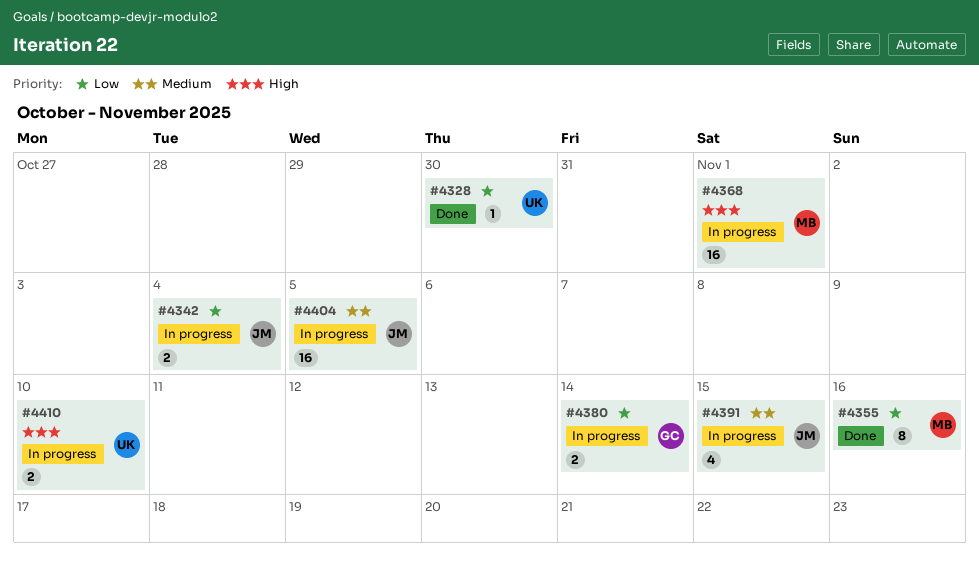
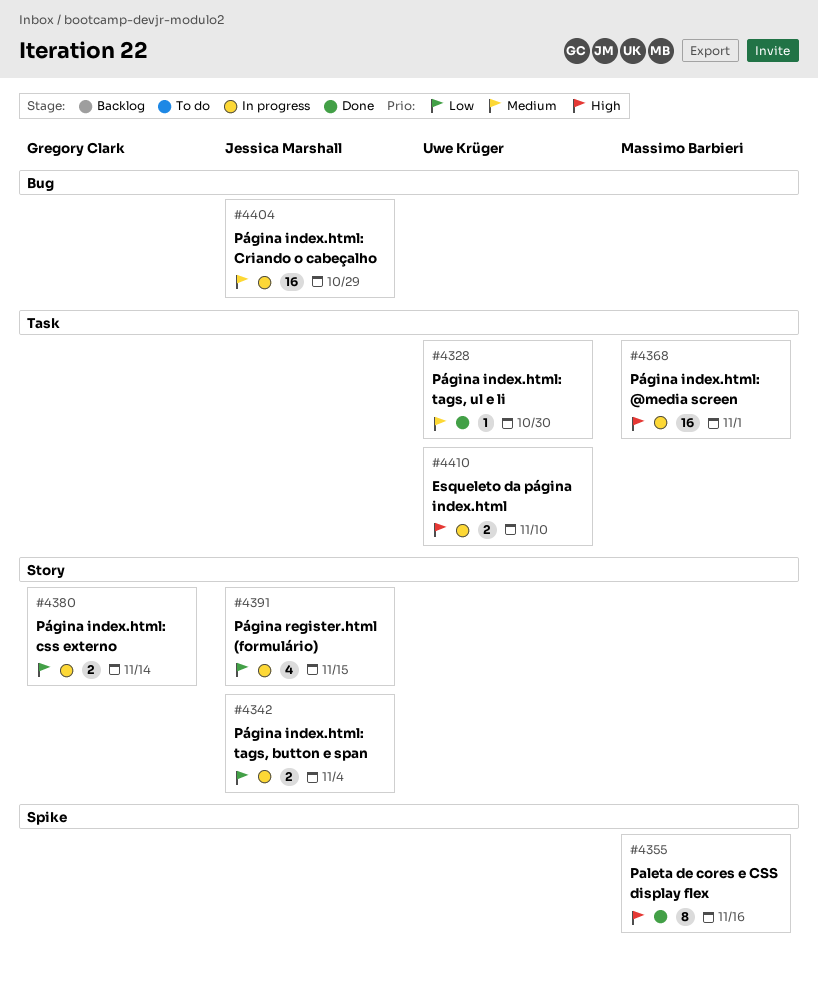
#4328, priority: Low -> Medium
#4355, priority: Low -> High
#4391, priority: Medium -> Low
#4404, due: Nov 5 -> Oct 29

